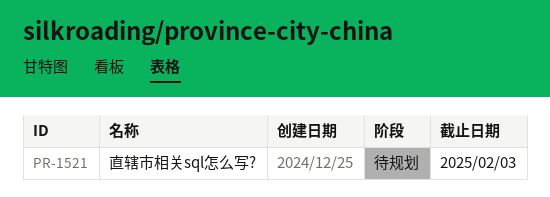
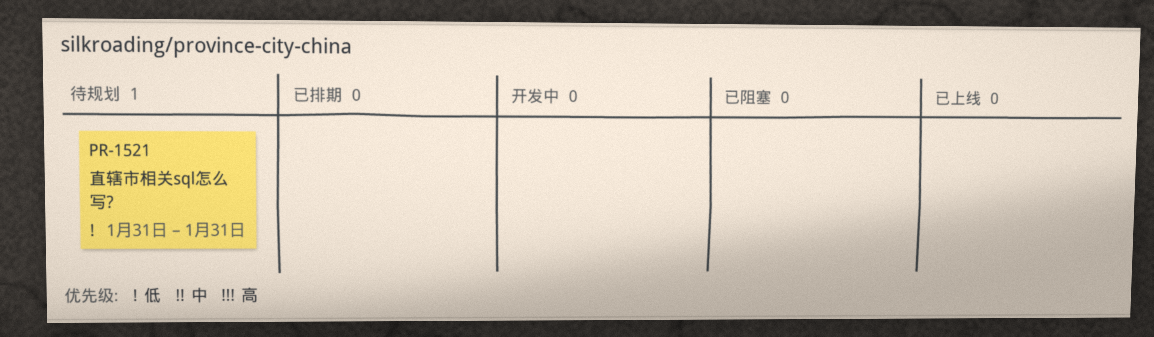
PR-1521, due: Feb 3 -> Jan 31

